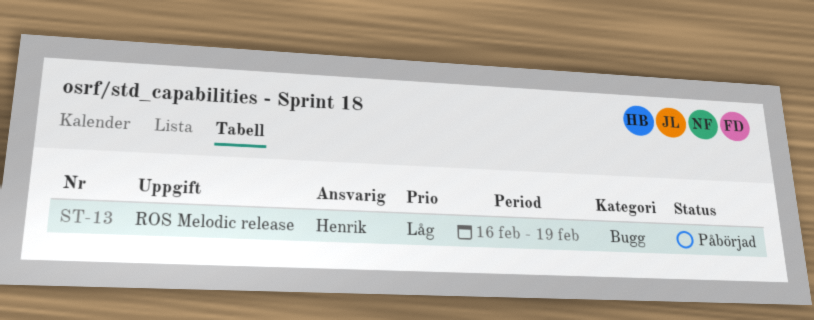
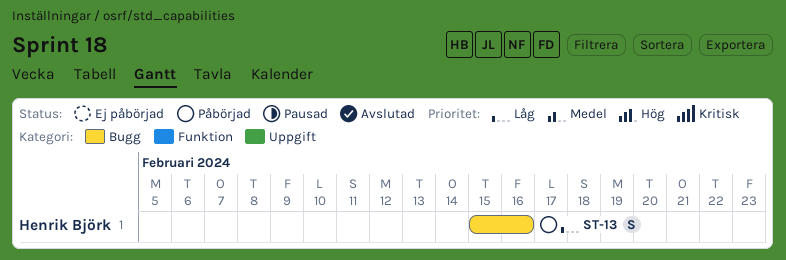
ST-13, start: Feb 16 -> Feb 15
ST-13, due: Feb 19 -> Feb 16

